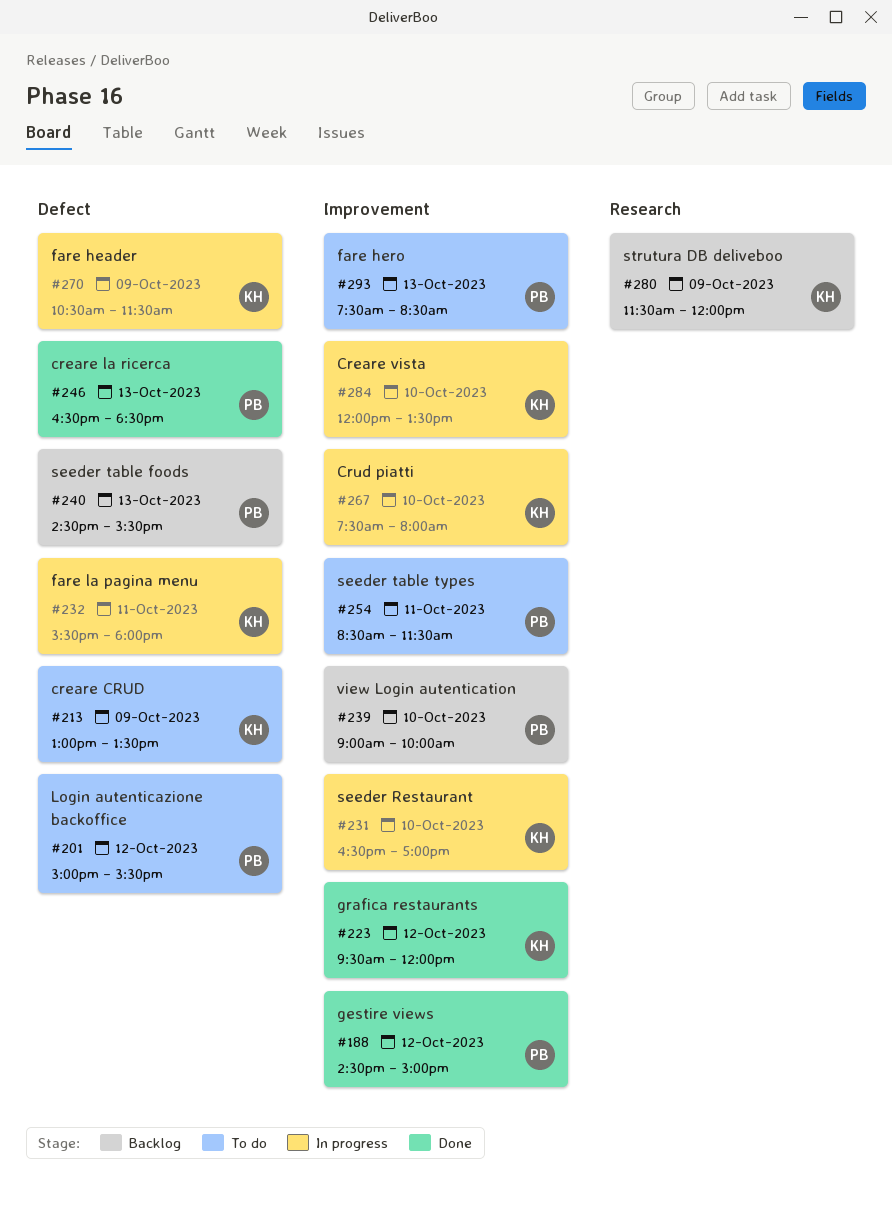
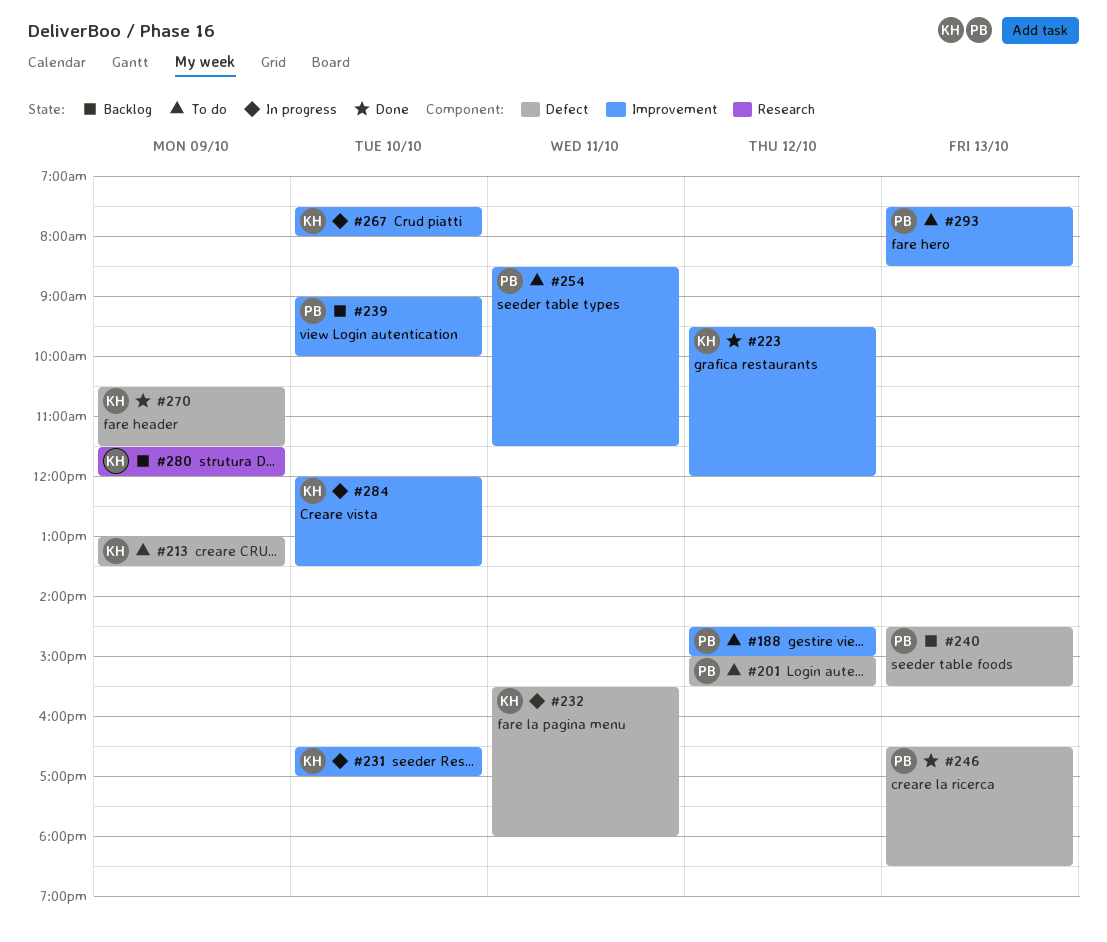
#188, status: Done -> To do
#270, status: In progress -> Done

